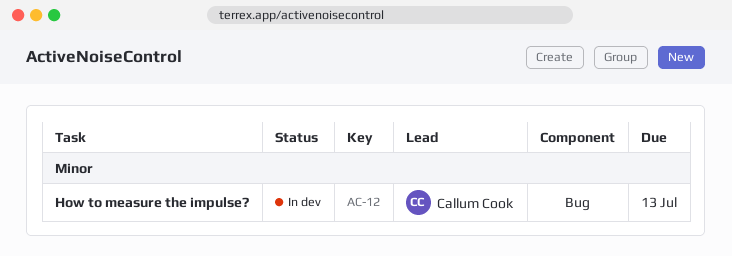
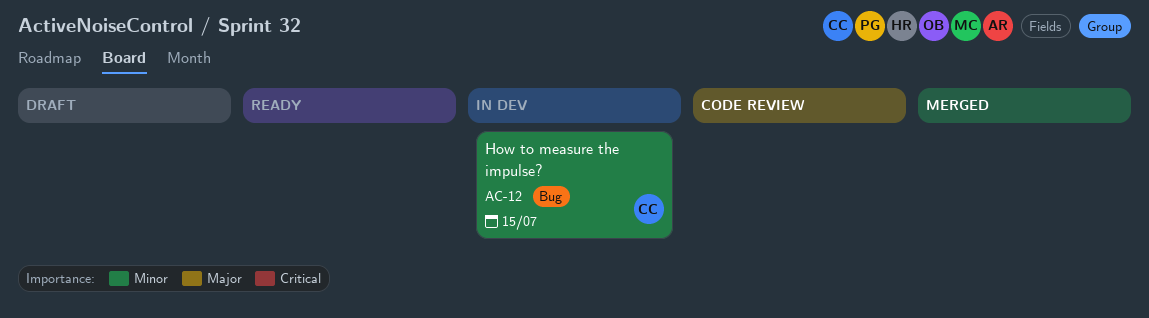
AC-12, due: Jul 13 -> Jul 15

